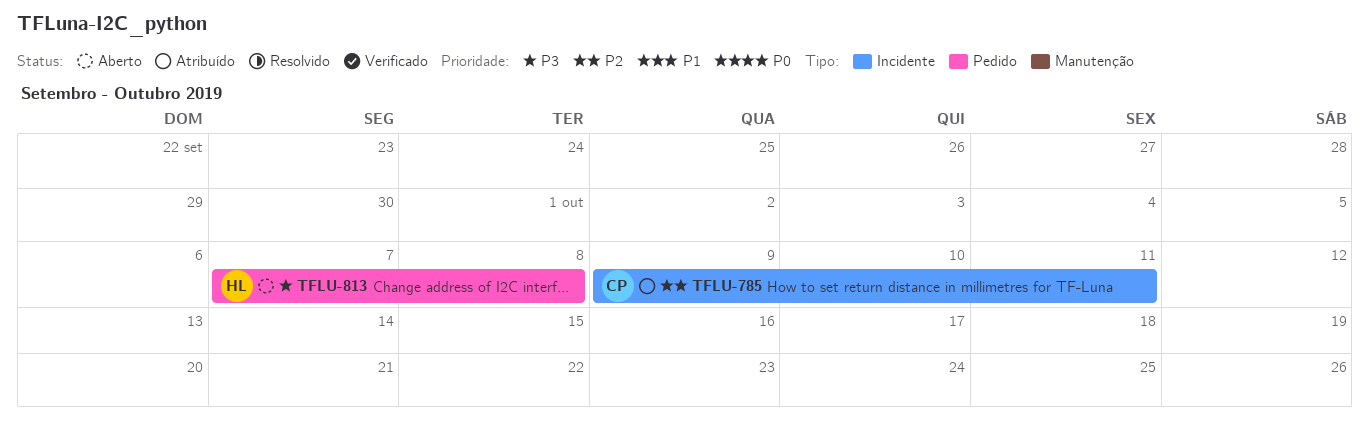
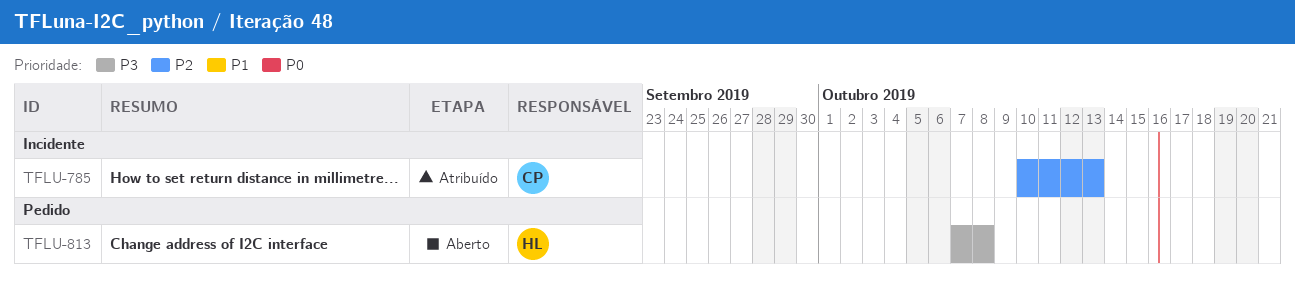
TFLU-785, start: Oct 9 -> Oct 10
TFLU-785, due: Oct 11 -> Oct 13

